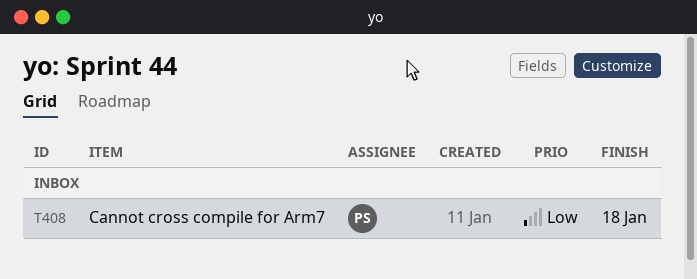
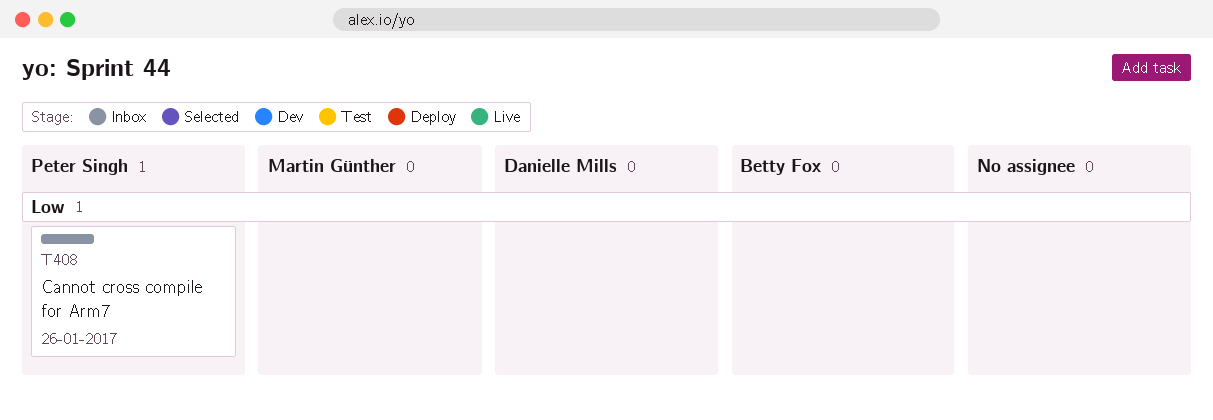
T408, due: Jan 18 -> Jan 26

